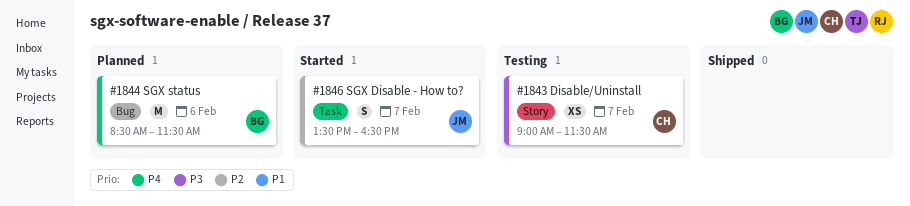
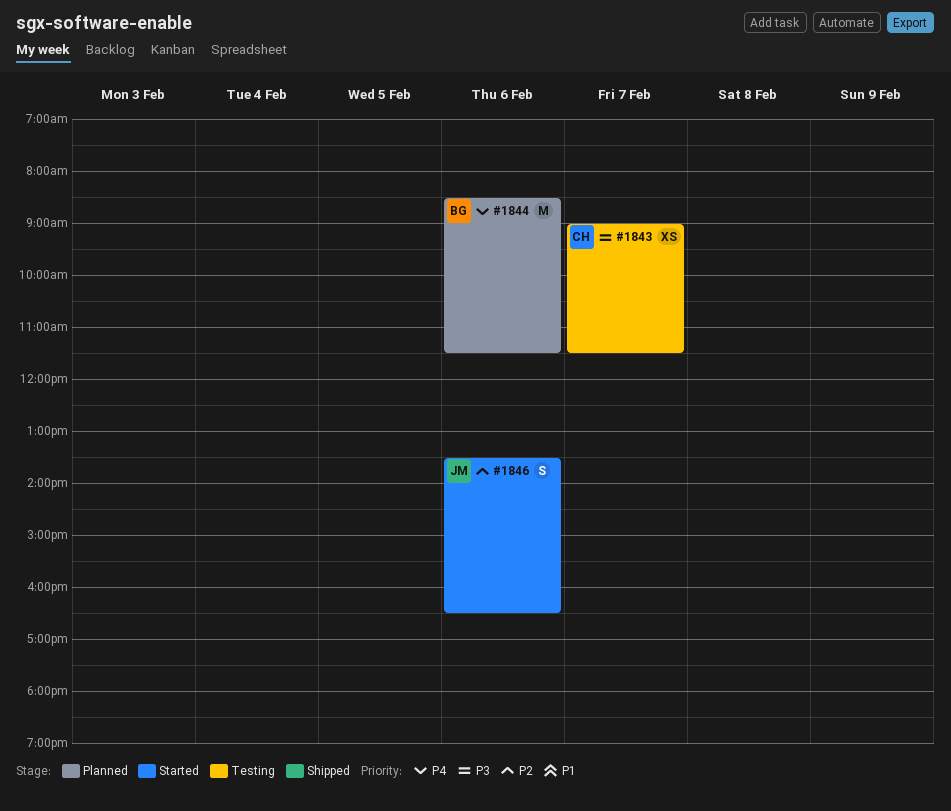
#1846, day: Feb 7 -> Feb 6

